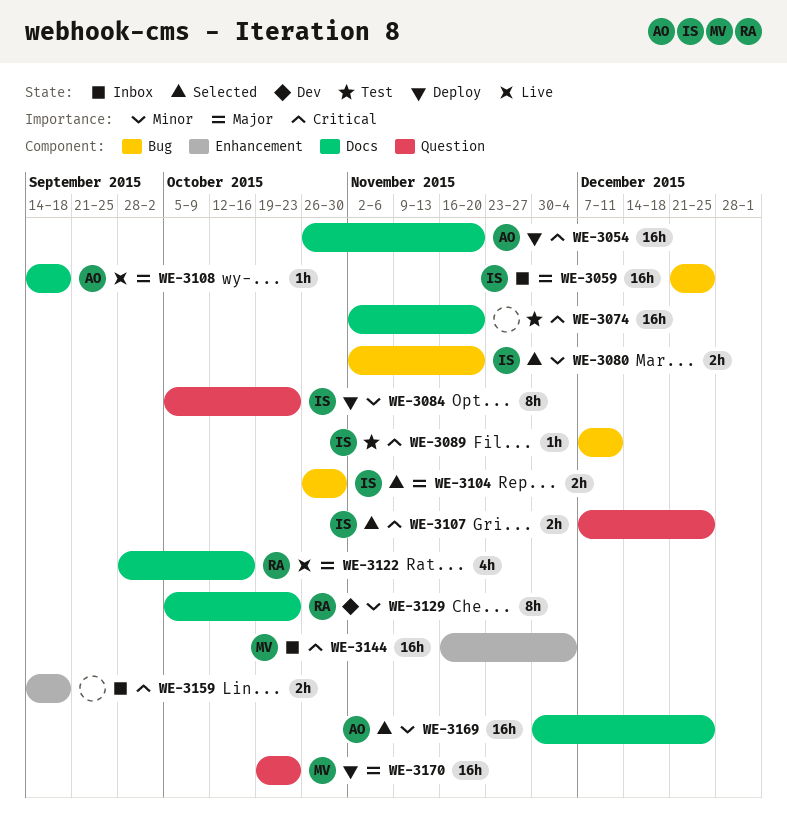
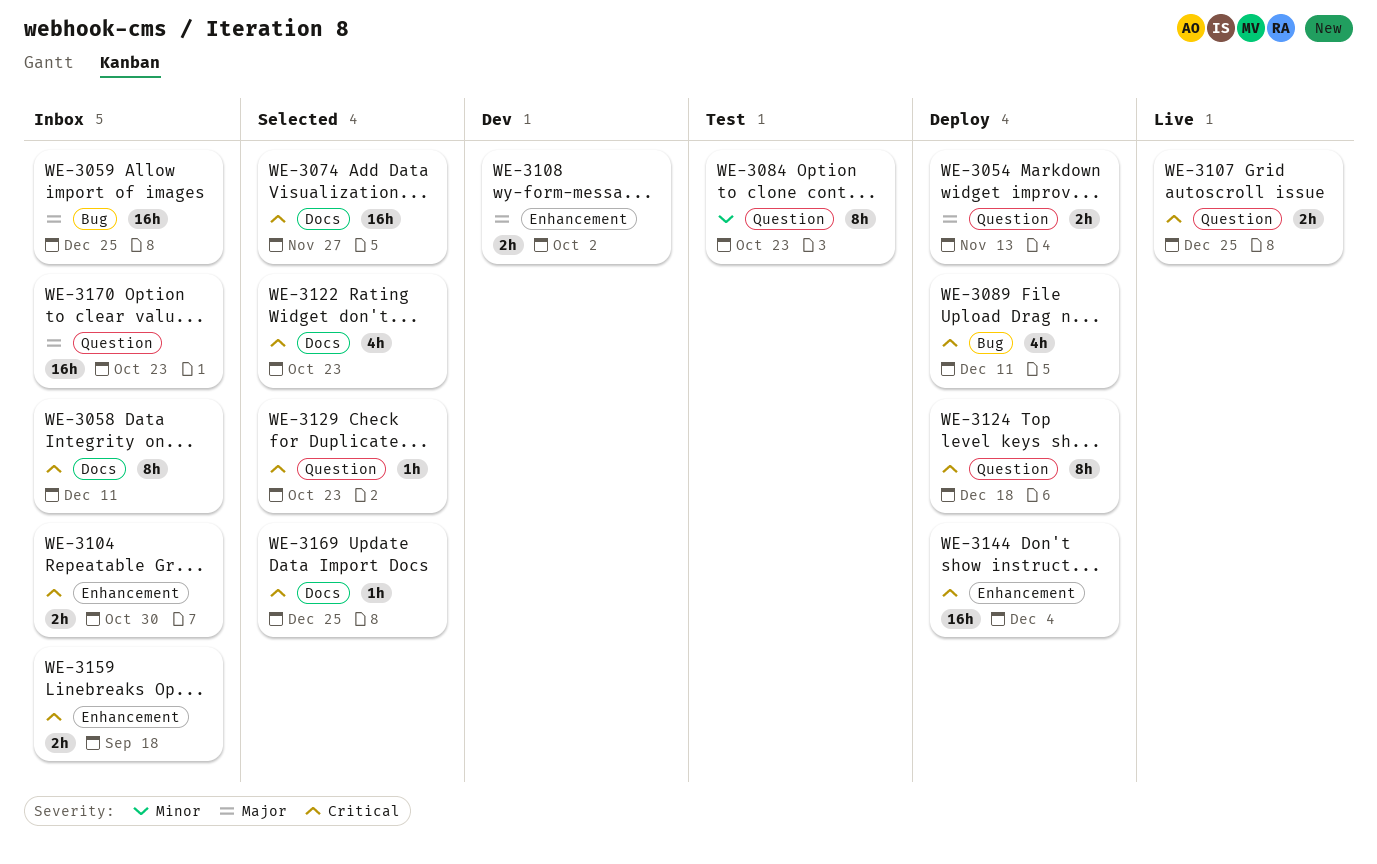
WE-3054, priority: Critical -> Major
WE-3054, label: Docs -> Question
WE-3054, estimate: 16h -> 2h
WE-3054, due: Nov 20 -> Nov 13
WE-3058: none -> present
WE-3074, status: Test -> Selected
WE-3074, due: Nov 20 -> Nov 27
WE-3080: present -> none
WE-3084, status: Deploy -> Test
WE-3089, status: Test -> Deploy
WE-3089, estimate: 1h -> 4h
WE-3104, status: Selected -> Inbox
WE-3104, priority: Major -> Critical
WE-3104, label: Bug -> Enhancement
WE-3107, status: Selected -> Live
WE-3108, status: Live -> Dev
WE-3108, label: Docs -> Enhancement
WE-3108, estimate: 1h -> 2h
WE-3108, due: Sep 18 -> Oct 2
WE-3122, status: Live -> Selected
WE-3122, priority: Major -> Critical
WE-3122, due: Oct 16 -> Oct 23
WE-3124: none -> present
WE-3129, status: Dev -> Selected
WE-3129, priority: Minor -> Critical
WE-3129, label: Docs -> Question
WE-3129, estimate: 8h -> 1h
WE-3144, status: Inbox -> Deploy
WE-3169, priority: Minor -> Critical
WE-3169, estimate: 16h -> 1h
WE-3170, status: Deploy -> Inbox

